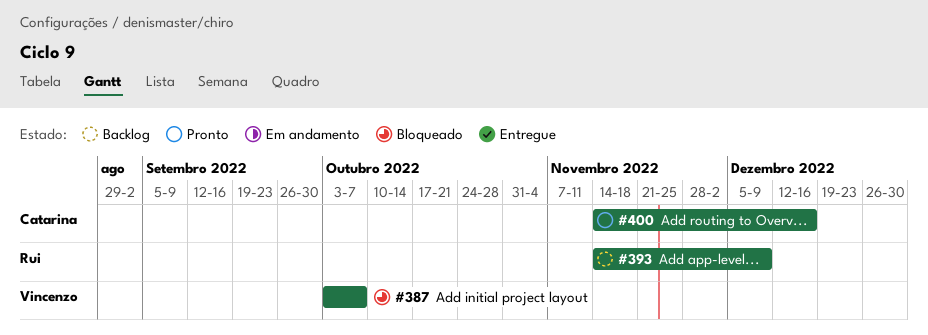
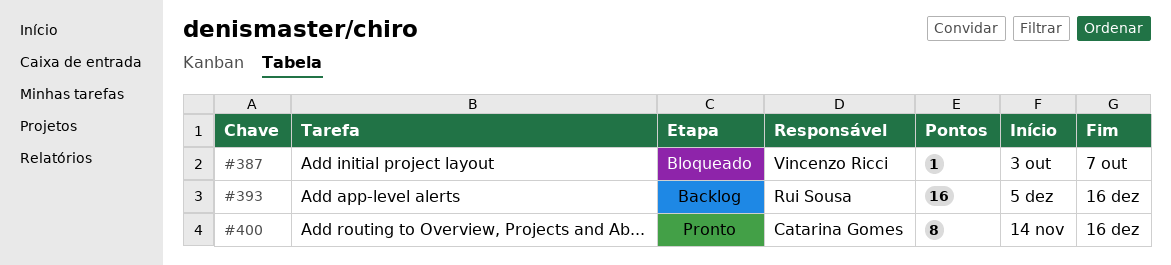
#393, start: Nov 14 -> Dec 5
#393, due: Dec 9 -> Dec 16

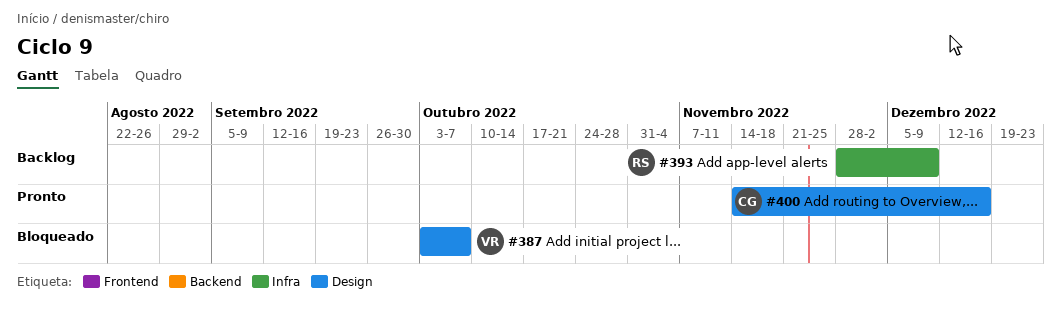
#393, start: Dec 5 -> Nov 28
#393, due: Dec 16 -> Dec 9

